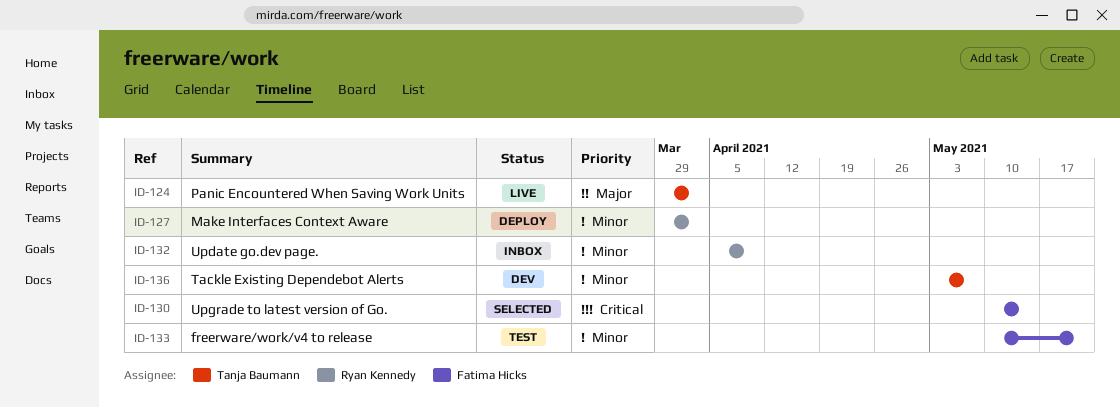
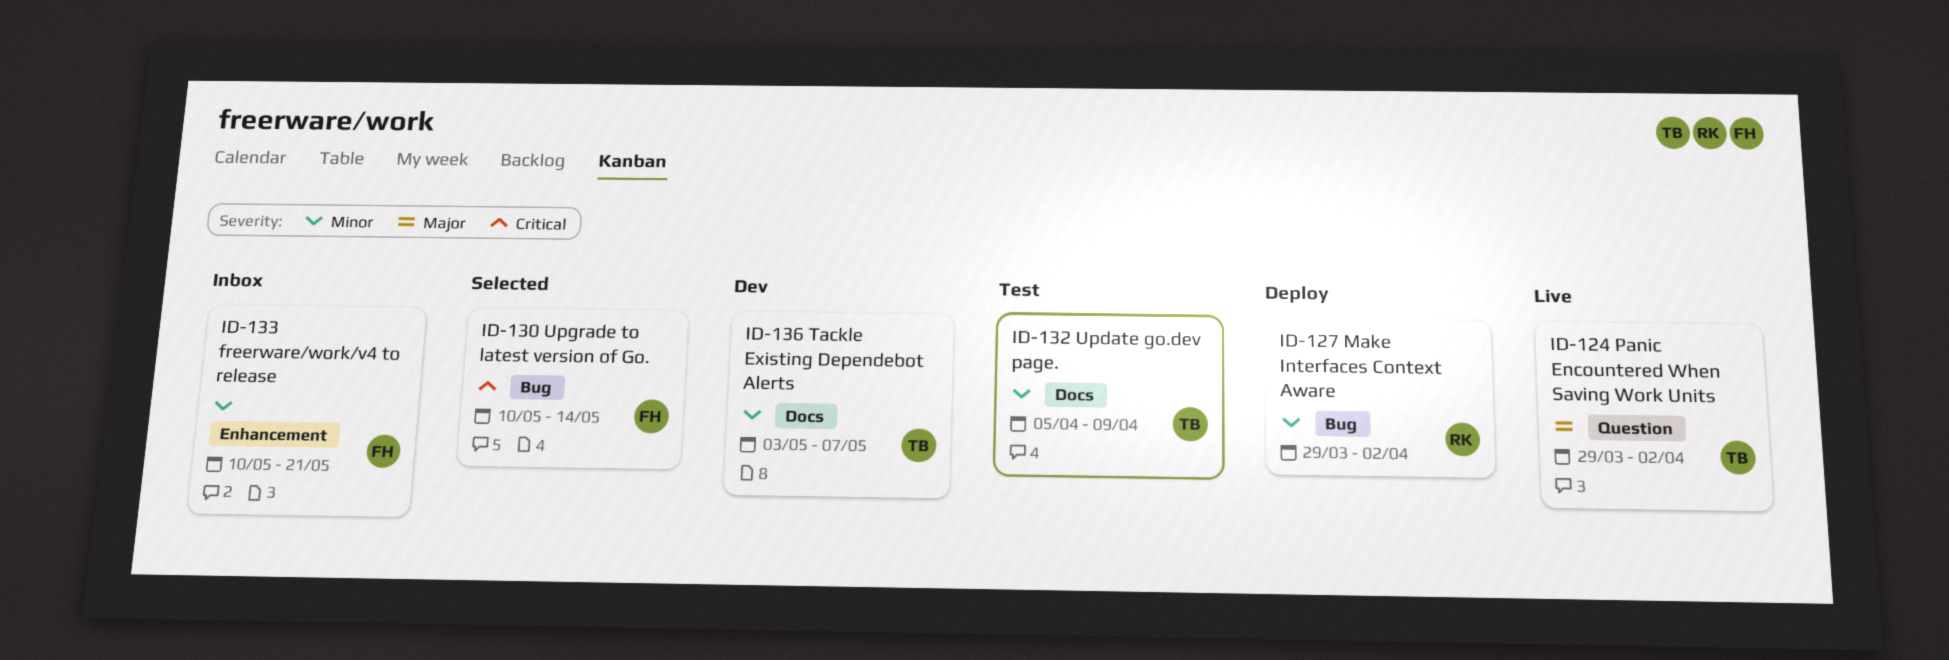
ID-132, status: Inbox -> Test
ID-132, owner: Ryan Kennedy -> Tanja Baumann
ID-133, status: Test -> Inbox

